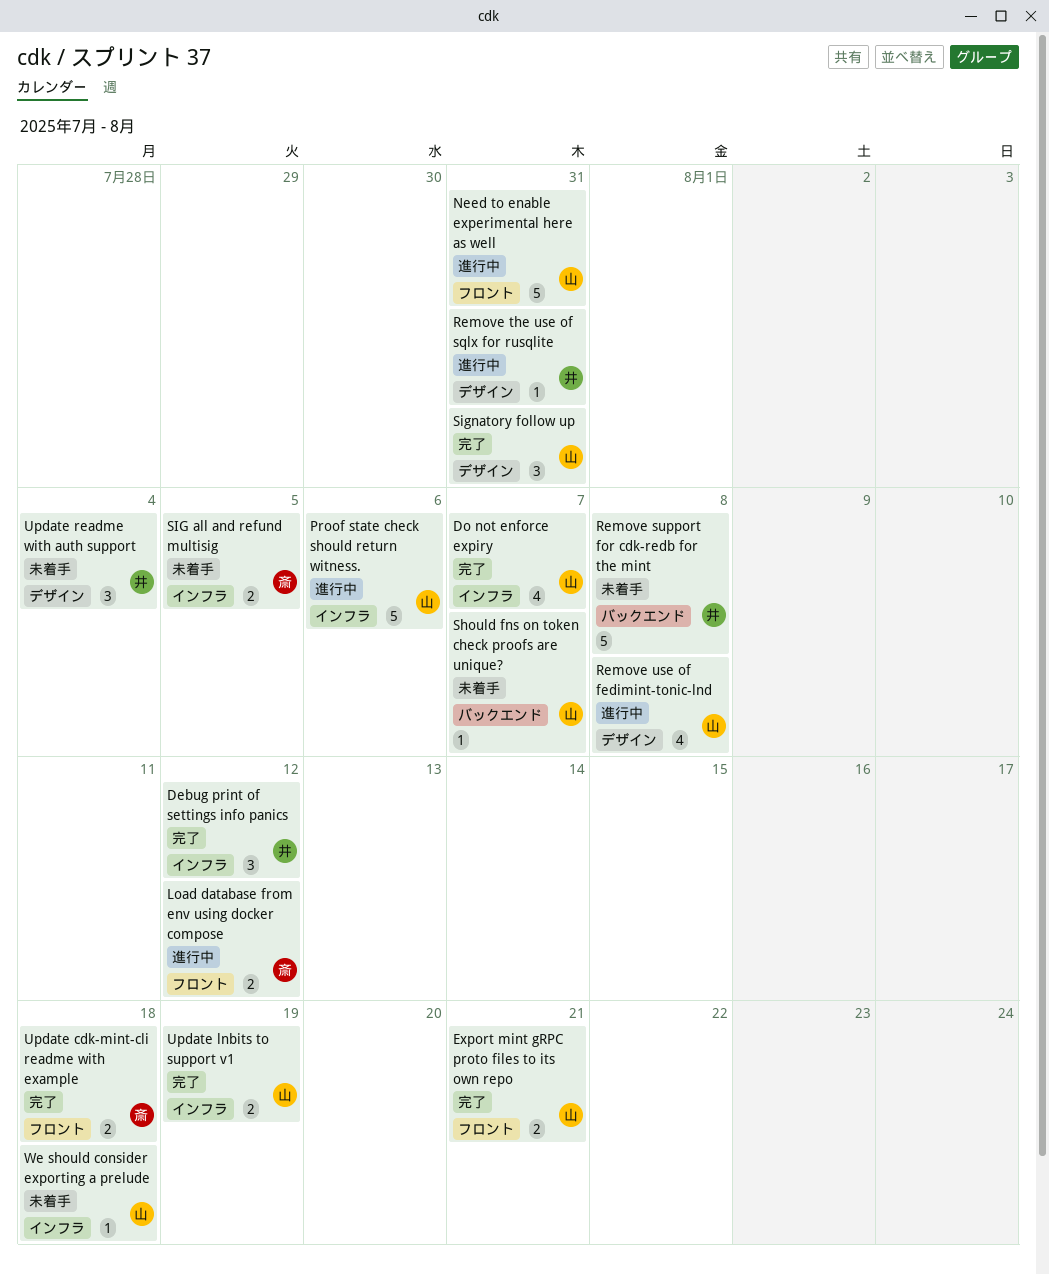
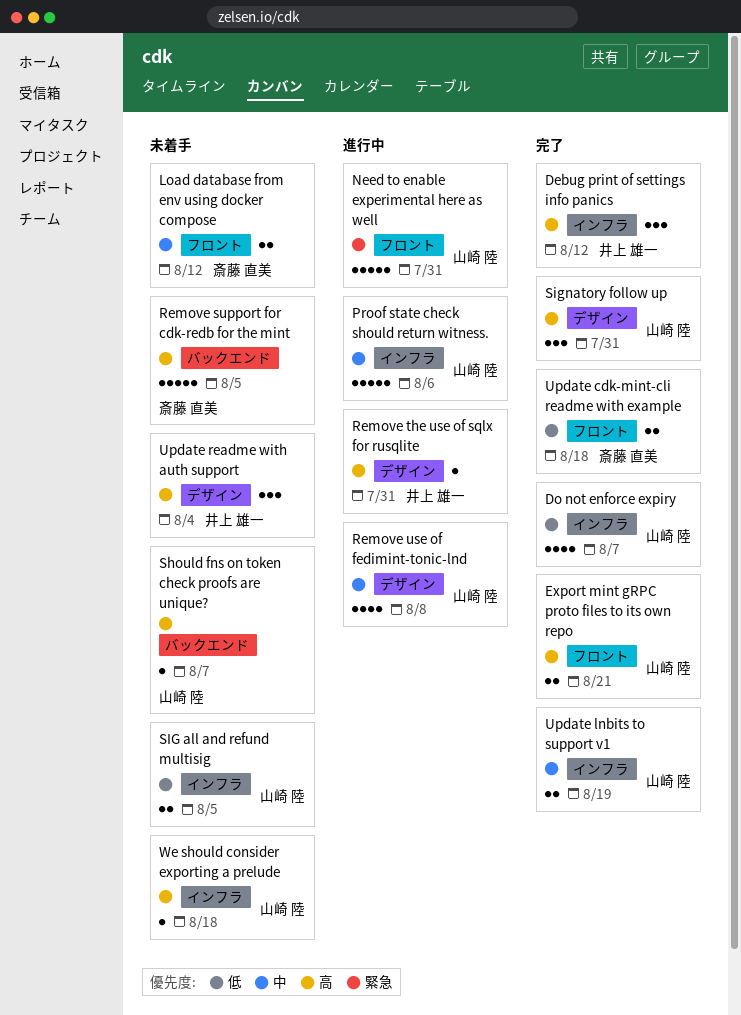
Load database from env using docker compose, status: 進行中 -> 未着手
Remove support for cdk-redb for the mint, owner: 井上 雄一 -> 斎藤 直美
Remove support for cdk-redb for the mint, due: Aug 8 -> Aug 5
SIG all and refund multisig, owner: 斎藤 直美 -> 山崎 陸

